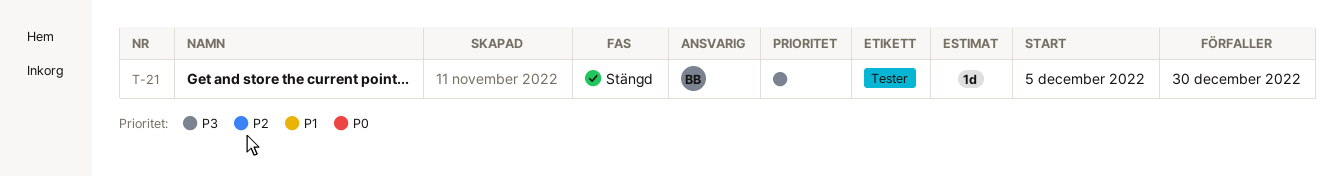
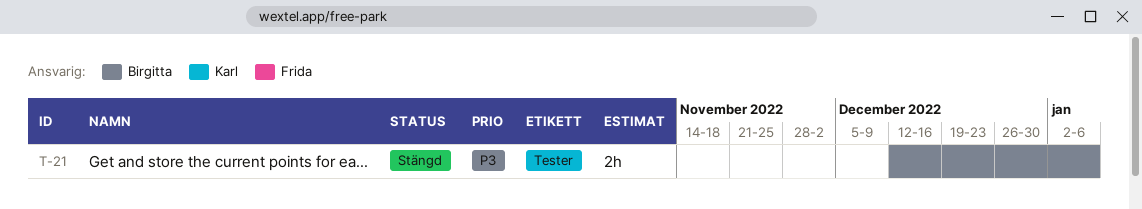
T-21, estimate: 1d -> 2h
T-21, start: Dec 5 -> Dec 12
T-21, due: Dec 30 -> Jan 6

